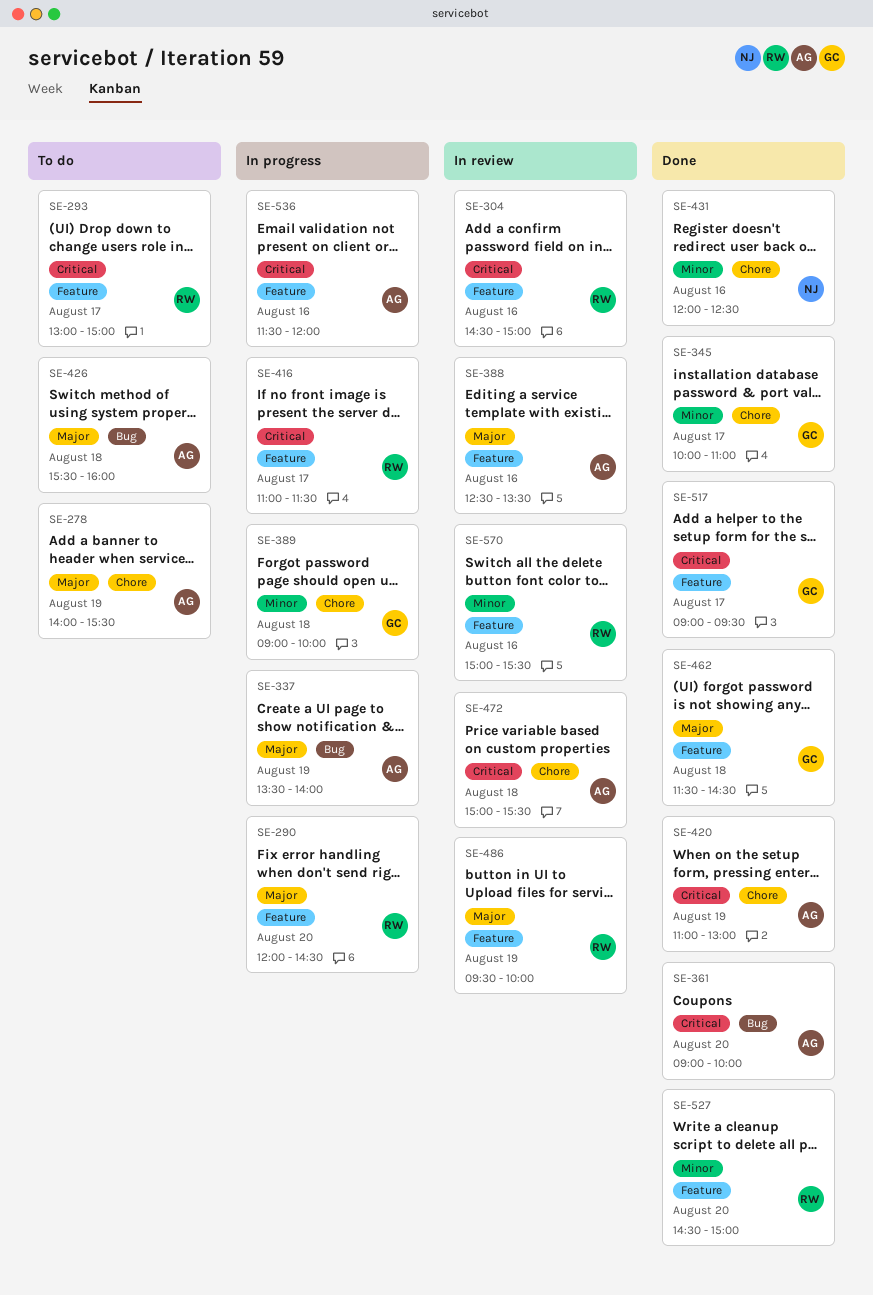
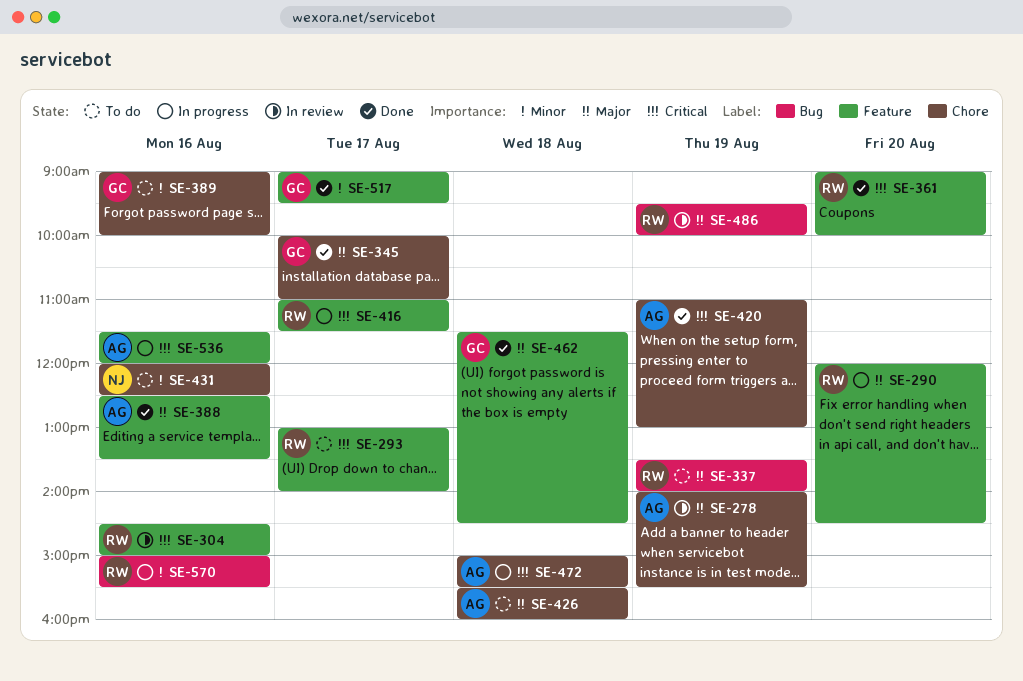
SE-278, status: To do -> In review
SE-293, ends: 15:00 -> 14:00
SE-337, status: In progress -> To do
SE-337, owner: AG -> RW
SE-345, priority: Minor -> Major
SE-361, owner: AG -> RW
SE-361, label: Bug -> Feature
SE-388, status: In review -> Done
SE-389, status: In progress -> To do
SE-389, day: Aug 18 -> Aug 16
SE-426, label: Bug -> Chore
SE-431, status: Done -> To do
SE-472, status: In review -> In progress
SE-486, label: Feature -> Bug
SE-517, priority: Critical -> Minor
SE-527: present -> none
SE-570, status: In review -> In progress
SE-570, label: Feature -> Bug

